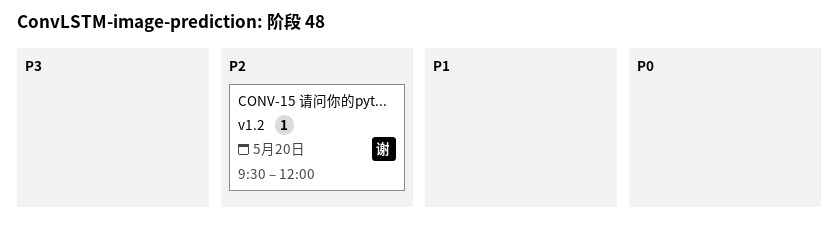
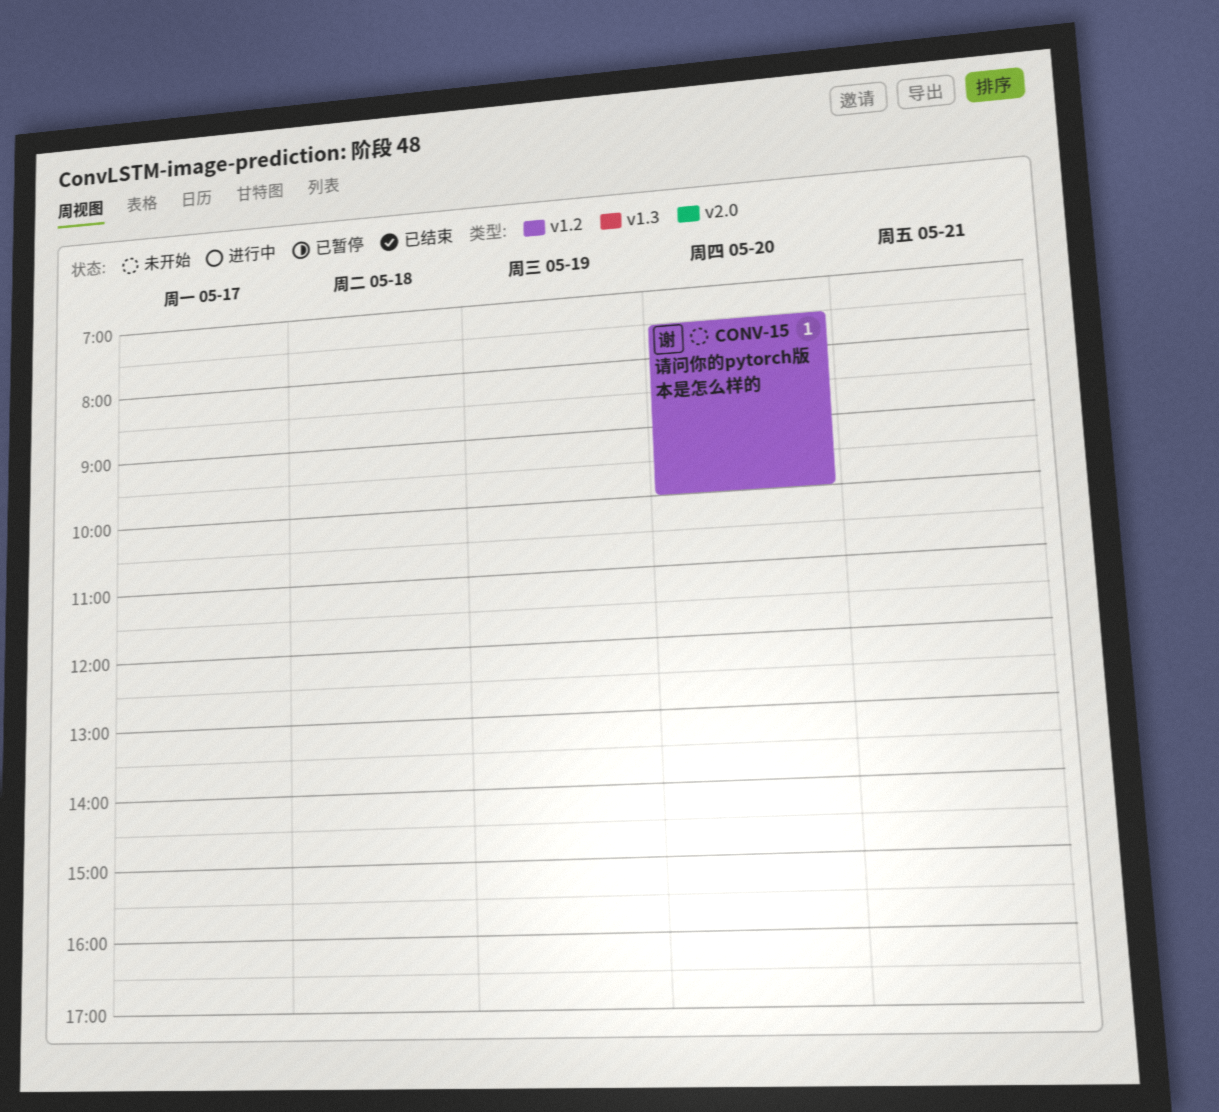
CONV-15, begins: 09:30 -> 07:30
CONV-15, ends: 12:00 -> 10:00

